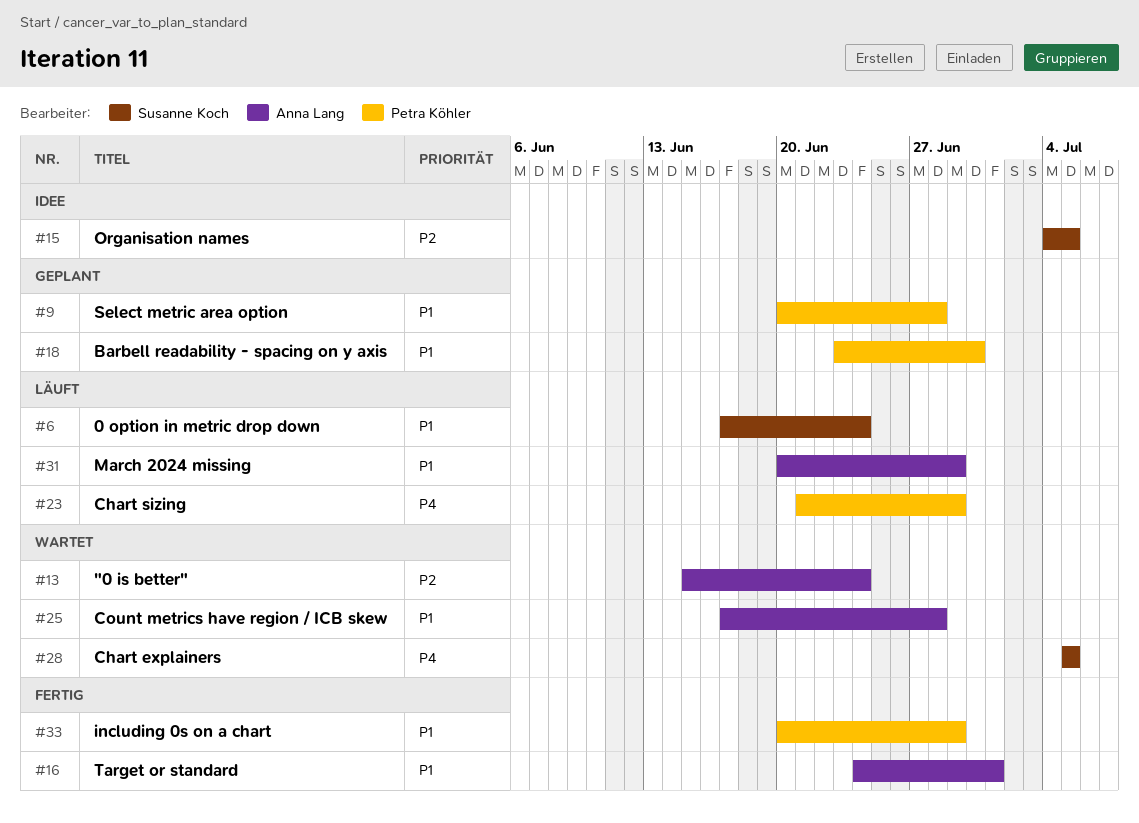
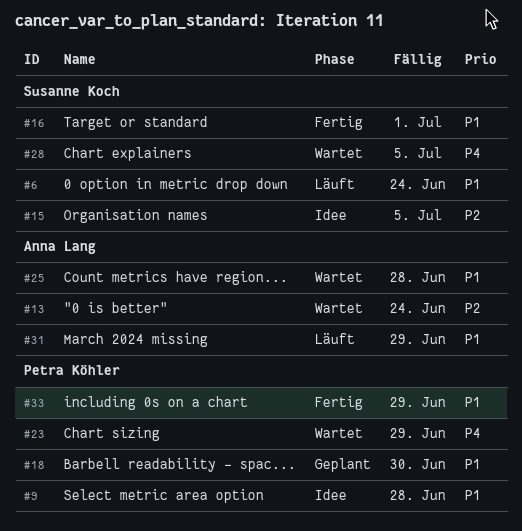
#9, status: Geplant -> Idee
#16, owner: Anna Lang -> Susanne Koch
#23, status: Läuft -> Wartet

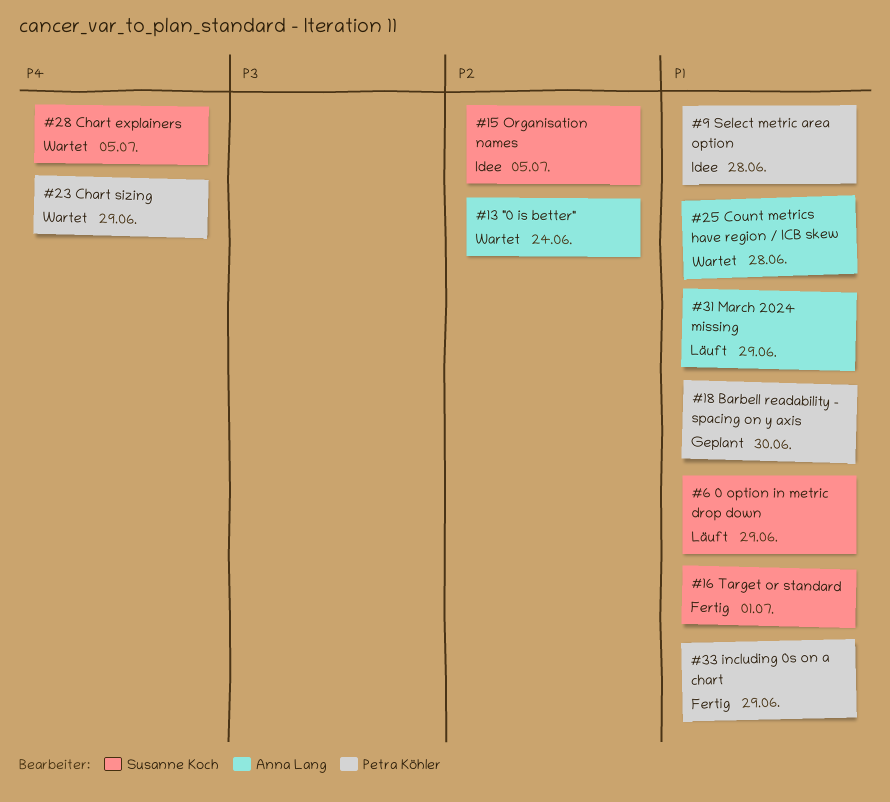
#6, due: Jun 24 -> Jun 29

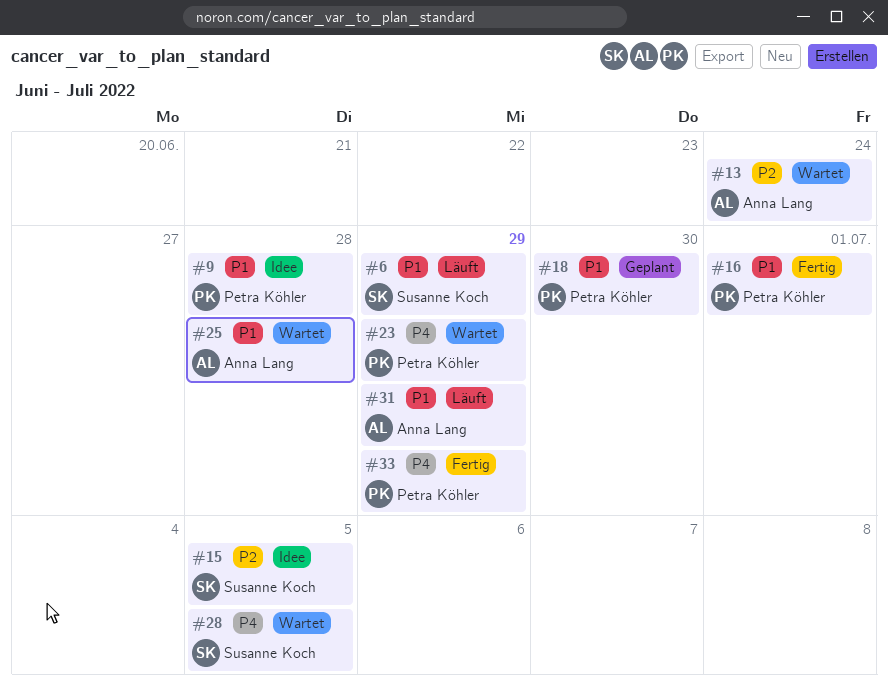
#16, owner: Susanne Koch -> Petra Köhler
#33, priority: P1 -> P4

